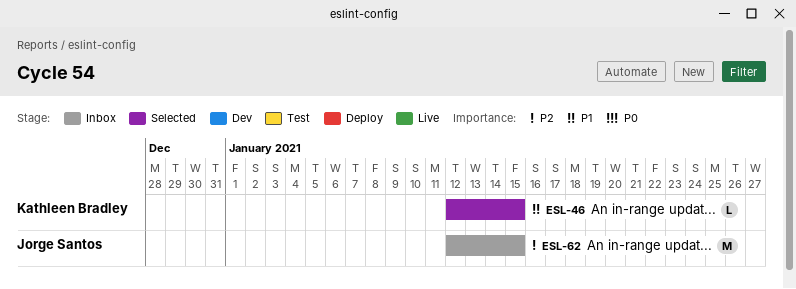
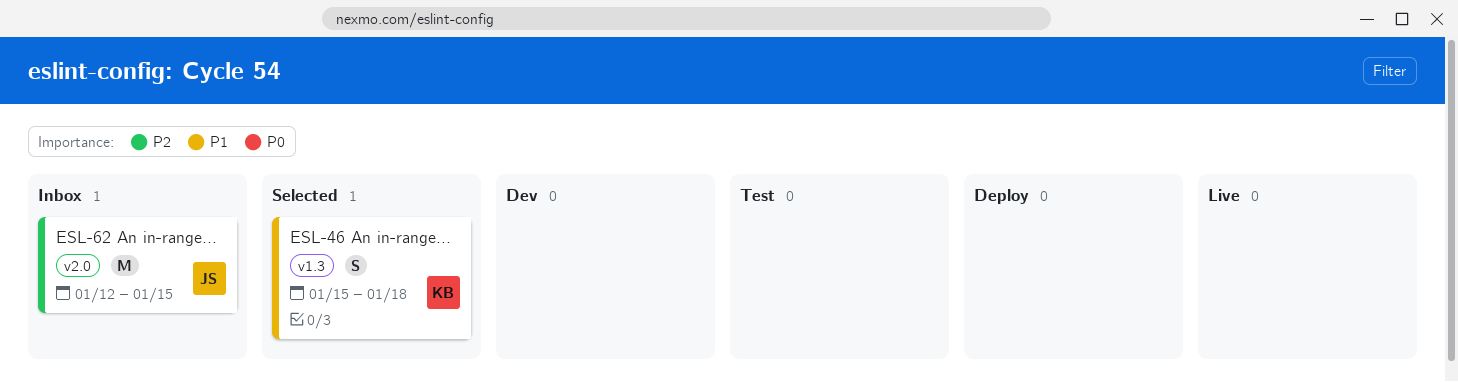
ESL-46, estimate: L -> S
ESL-46, start: Jan 12 -> Jan 15
ESL-46, due: Jan 15 -> Jan 18

